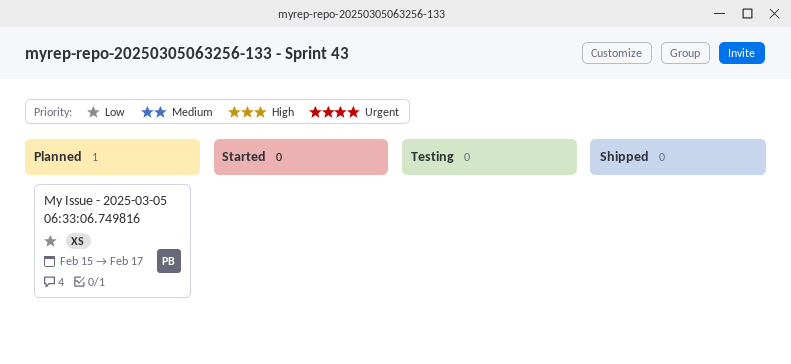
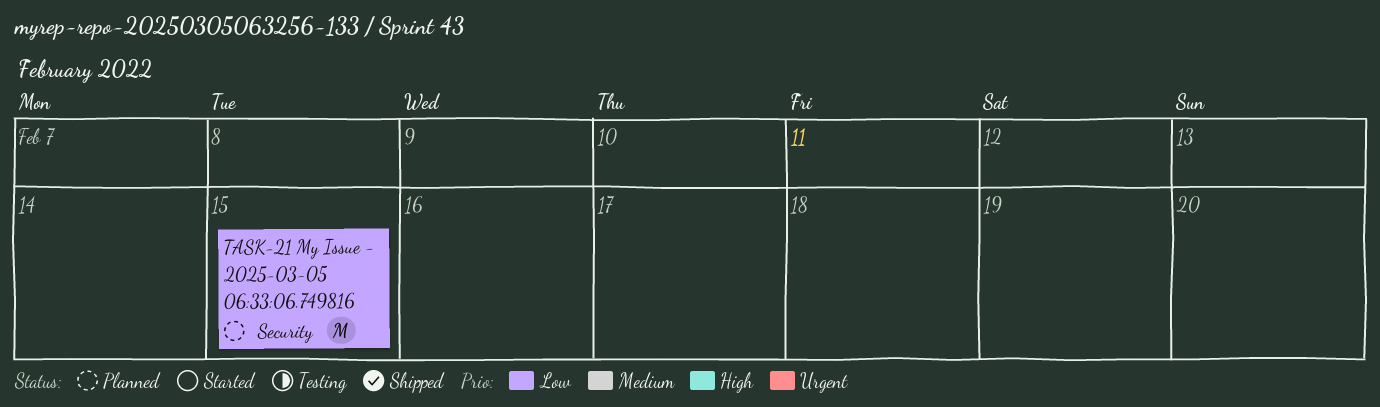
My Issue - 2025-03-05 06:33:06.749816, estimate: XS -> M
My Issue - 2025-03-05 06:33:06.749816, due: Feb 17 -> Feb 15

